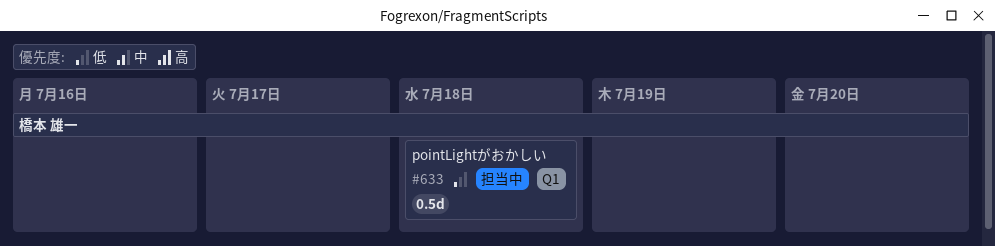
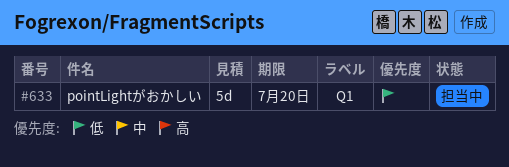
#633, estimate: 0.5d -> 5d
#633, due: Jul 18 -> Jul 20

